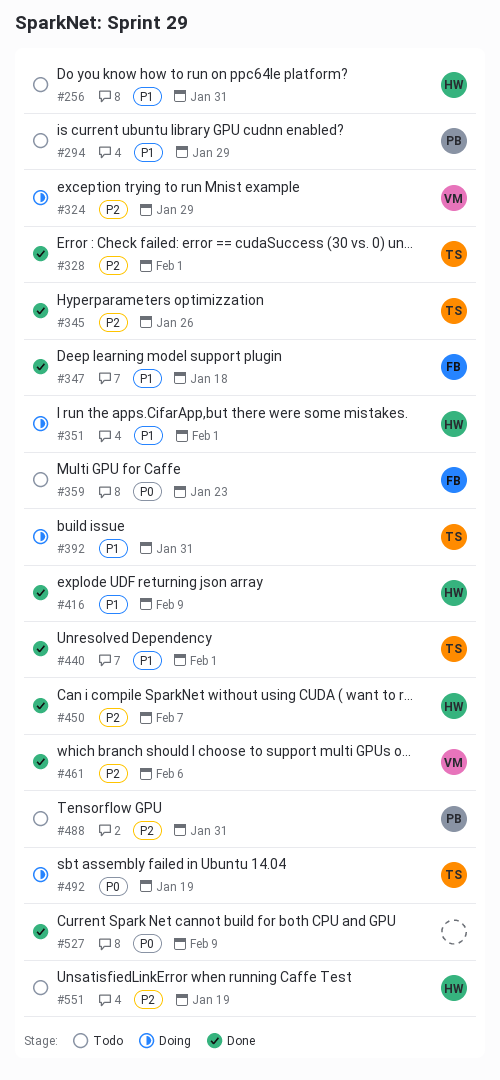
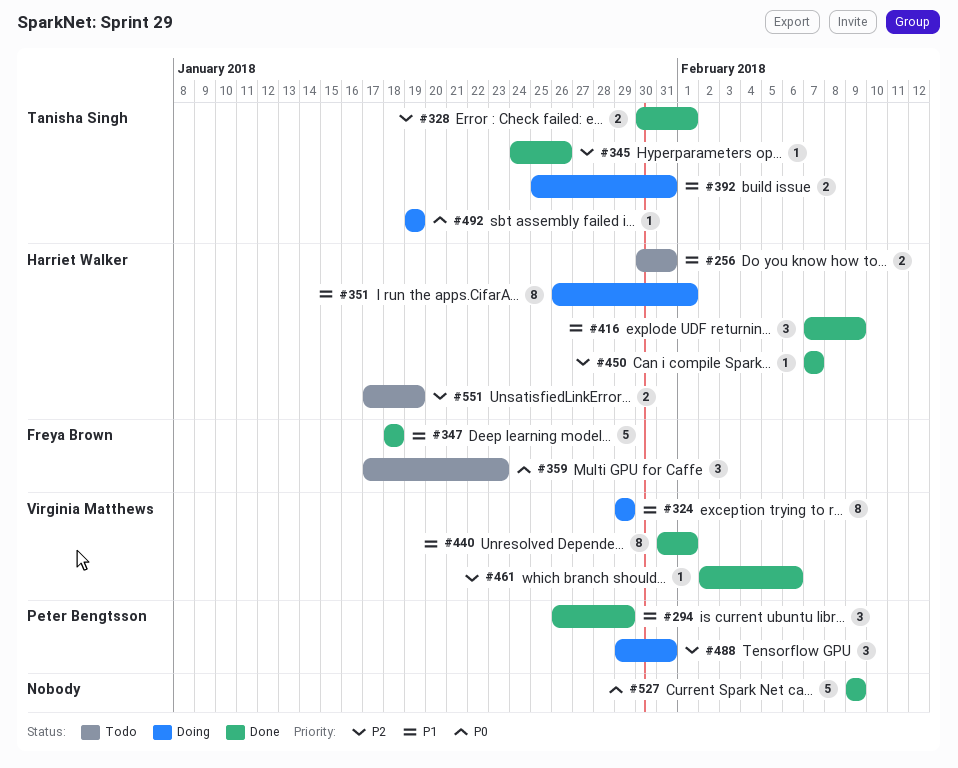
#294, status: Todo -> Done
#324, priority: P2 -> P1
#440, owner: Tanisha Singh -> Virginia Matthews
#488, status: Todo -> Doing

